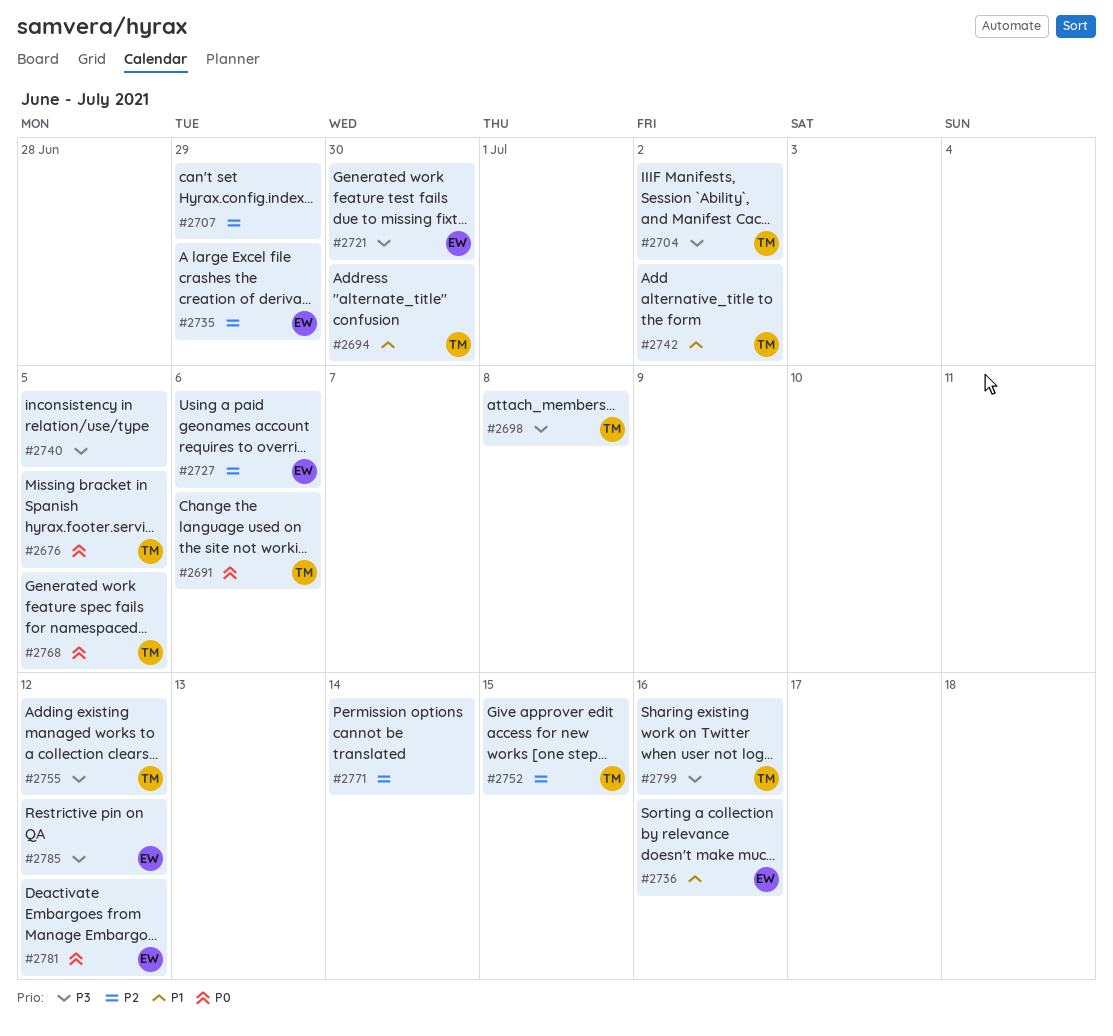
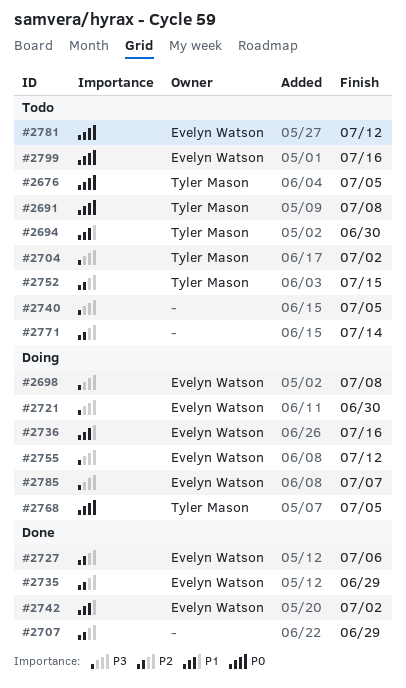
#2691, due: Jul 6 -> Jul 8
#2698, owner: Tyler Mason -> Evelyn Watson
#2742, owner: Tyler Mason -> Evelyn Watson
#2755, owner: Tyler Mason -> Evelyn Watson
#2785, due: Jul 12 -> Jul 7
#2799, owner: Tyler Mason -> Evelyn Watson
#2799, priority: P3 -> P0

